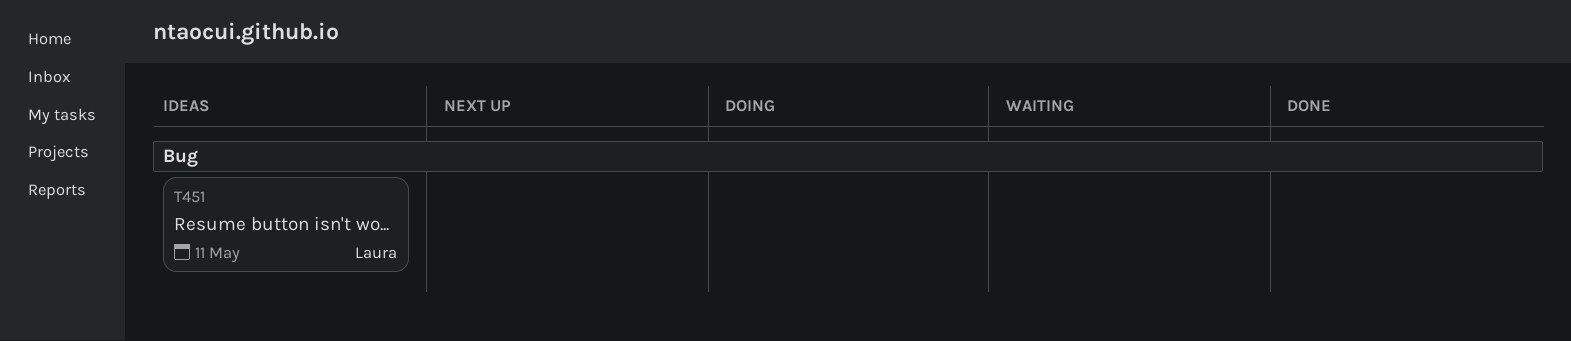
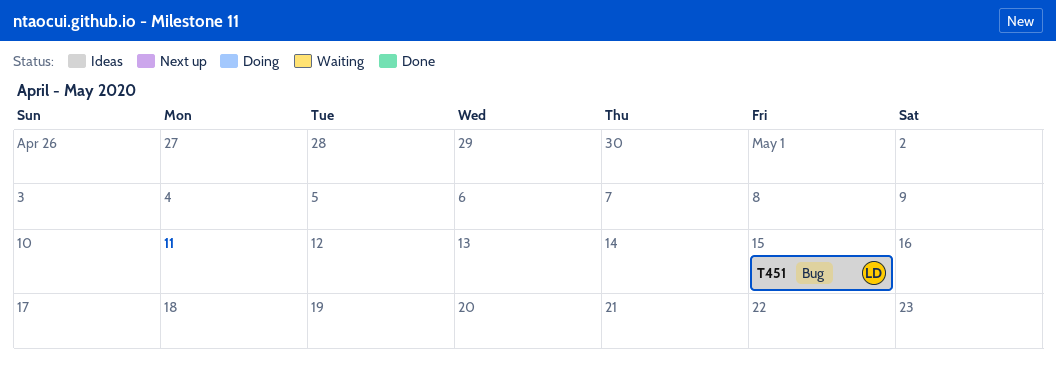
T451, due: May 11 -> May 15

